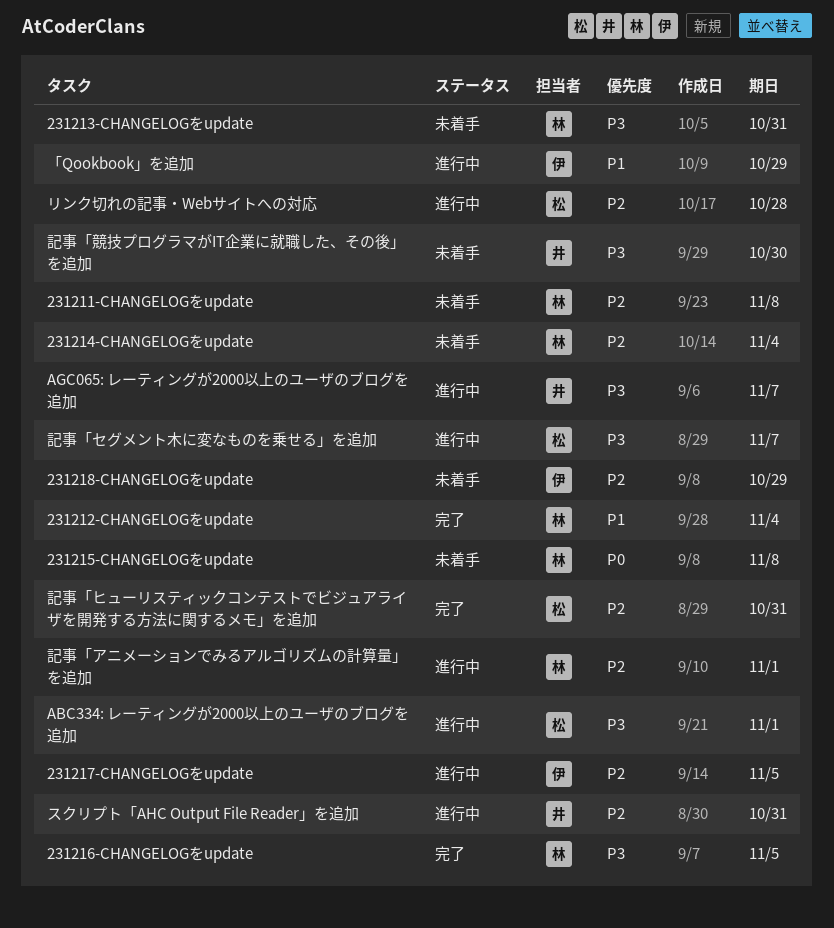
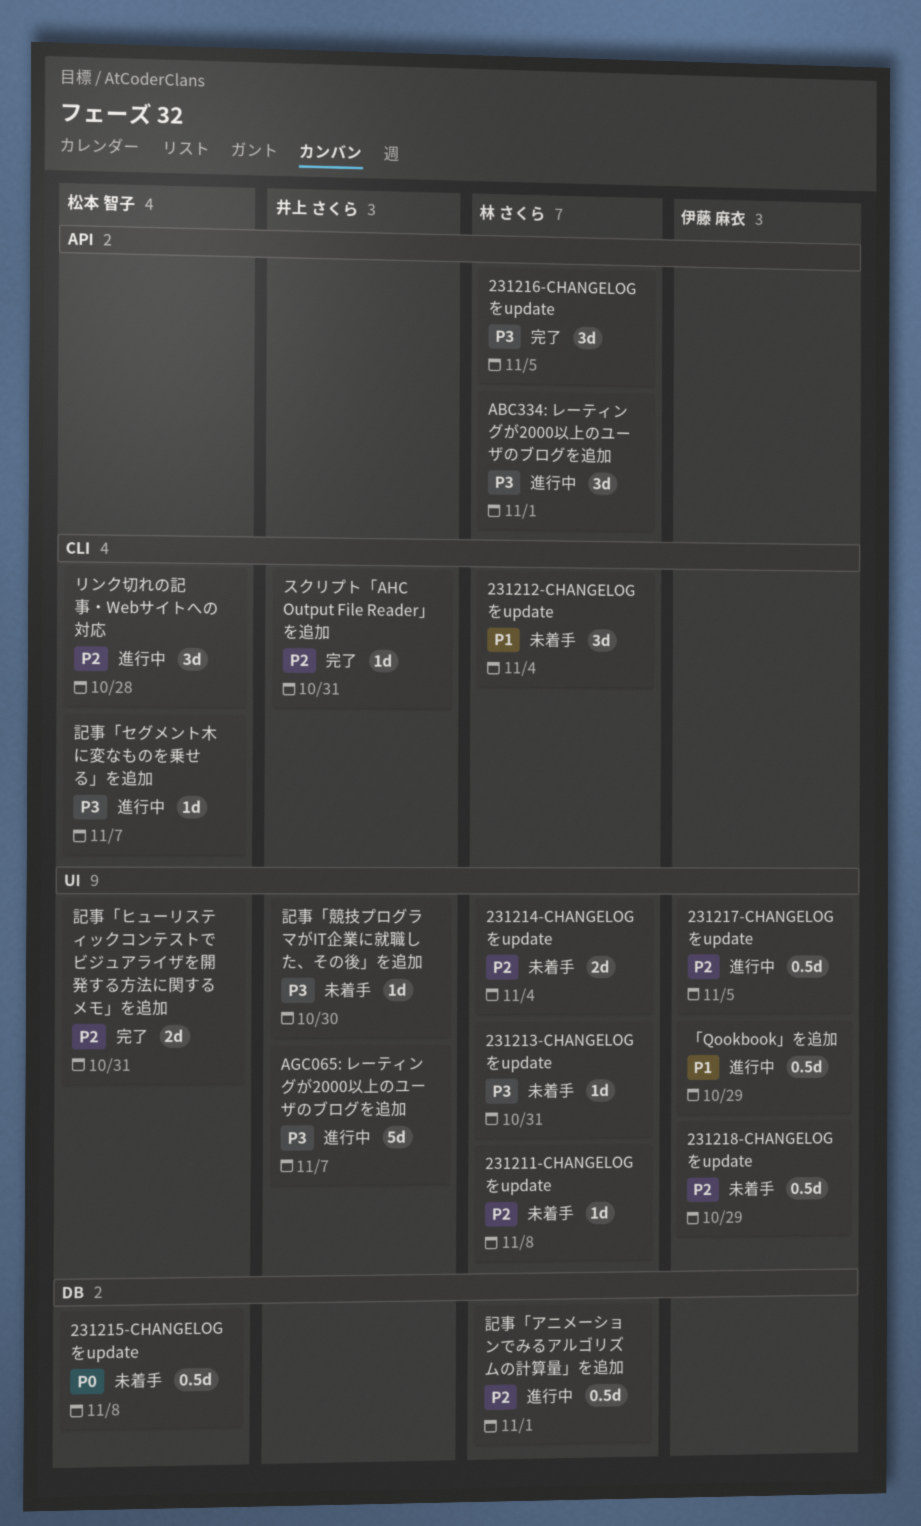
231212-CHANGELOGをupdate, status: 完了 -> 未着手
231215-CHANGELOGをupdate, owner: 林 さくら -> 松本 智子
ABC334: レーティングが2000以上のユーザのブログを追加, owner: 松本 智子 -> 林 さくら
スクリプト「AHC Output File Reader」を追加, status: 進行中 -> 完了

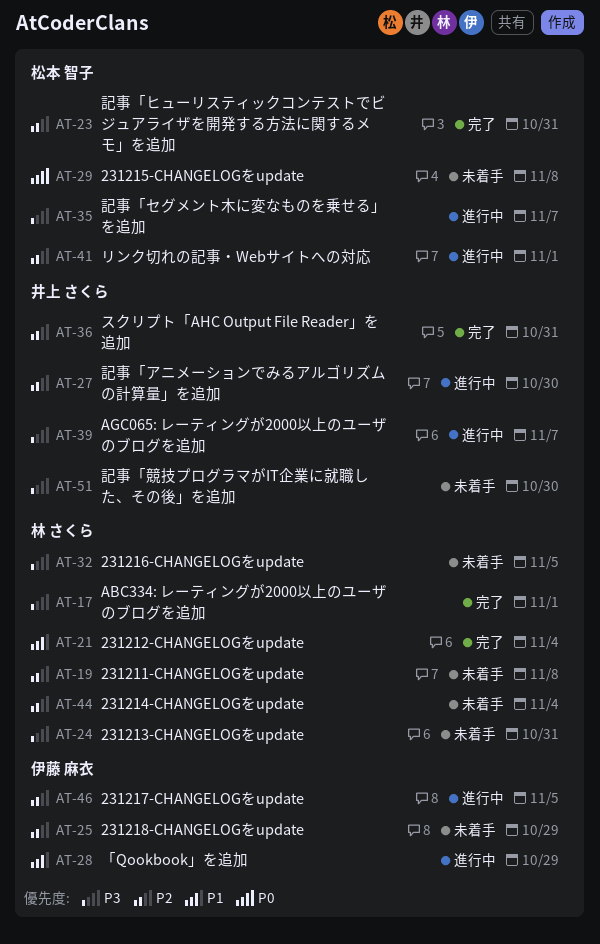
231212-CHANGELOGをupdate, status: 未着手 -> 完了
231216-CHANGELOGをupdate, status: 完了 -> 未着手
ABC334: レーティングが2000以上のユーザのブログを追加, status: 進行中 -> 完了
リンク切れの記事・Webサイトへの対応, due: Oct 28 -> Nov 1
記事「アニメーションでみるアルゴリズムの計算量」を追加, owner: 林 さくら -> 井上 さくら
記事「アニメーションでみるアルゴリズムの計算量」を追加, due: Nov 1 -> Oct 30

